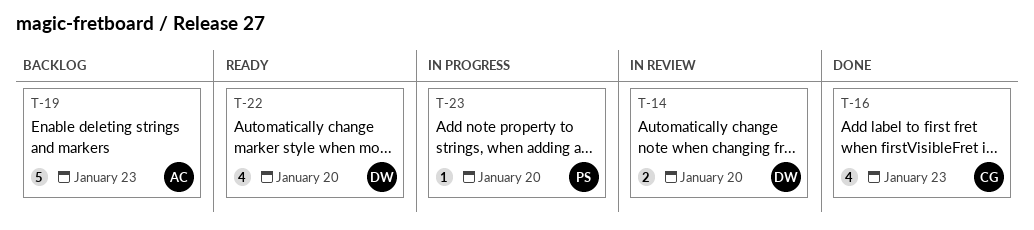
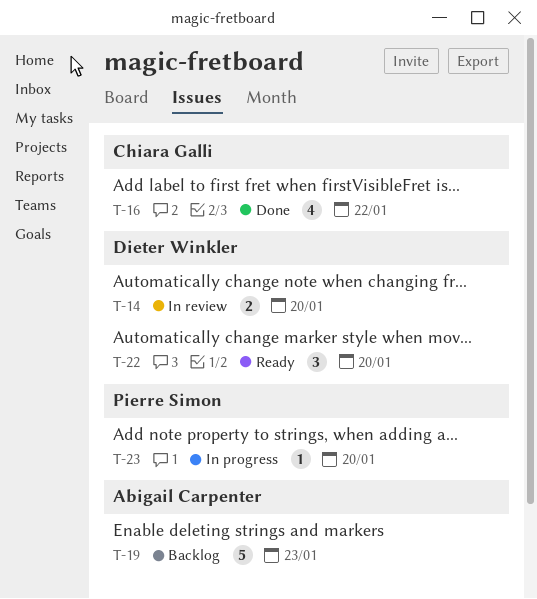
T-16, due: Jan 23 -> Jan 22
T-22, estimate: 4 -> 3

